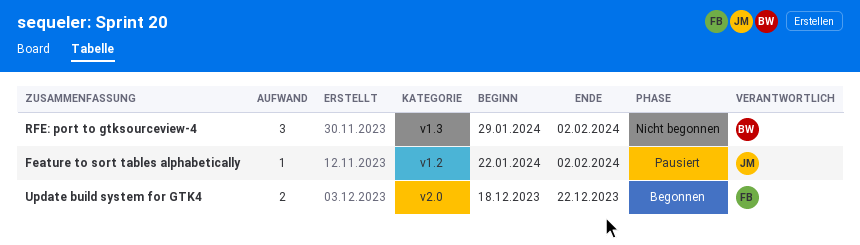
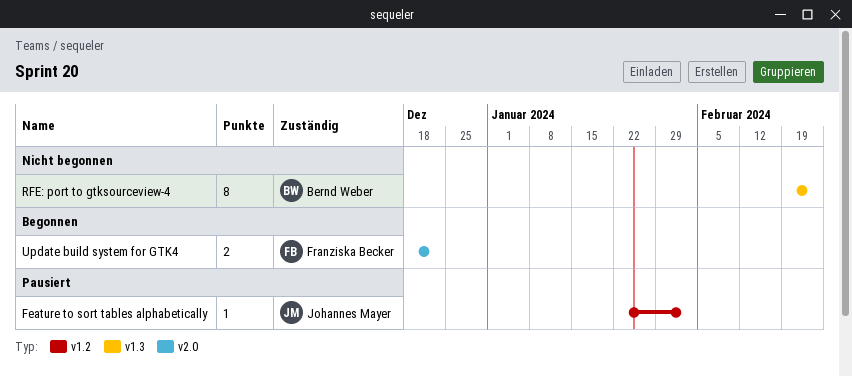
RFE: port to gtksourceview-4, estimate: 3 -> 8
RFE: port to gtksourceview-4, start: Jan 29 -> Feb 19
RFE: port to gtksourceview-4, due: Feb 2 -> Feb 23

